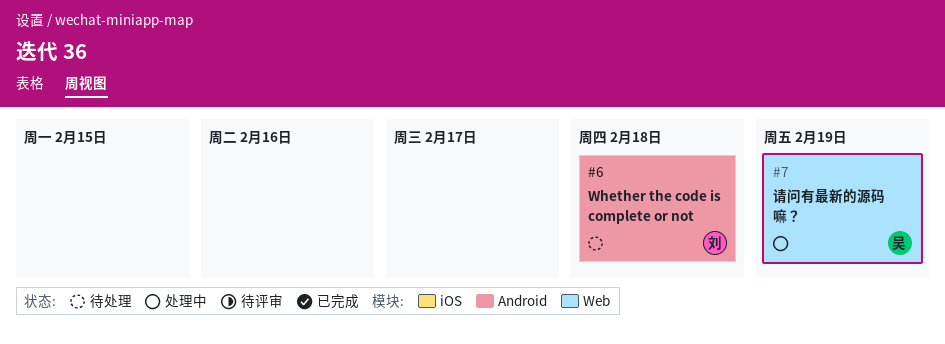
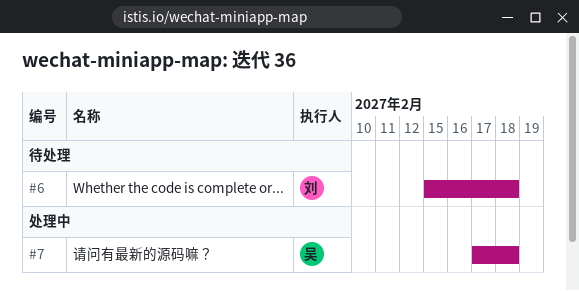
#7, due: Feb 19 -> Feb 18

